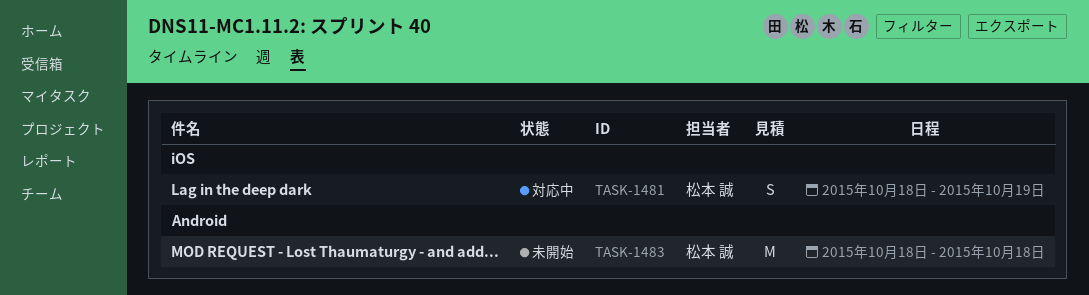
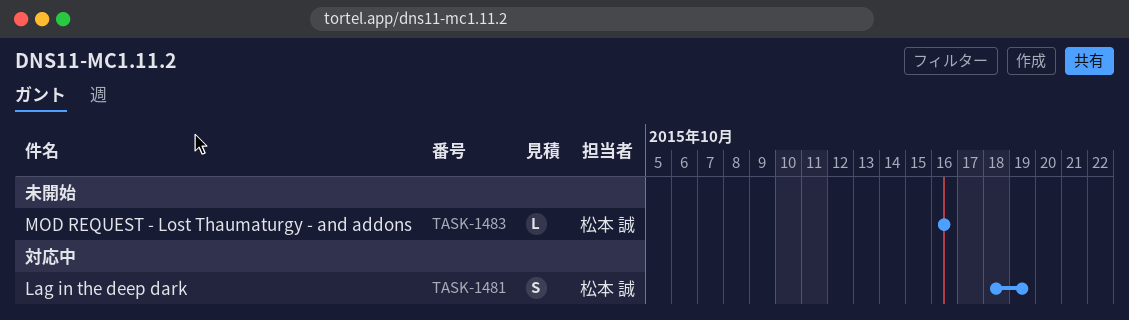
TASK-1483, estimate: M -> L
TASK-1483, start: Oct 18 -> Oct 16
TASK-1483, due: Oct 18 -> Oct 16

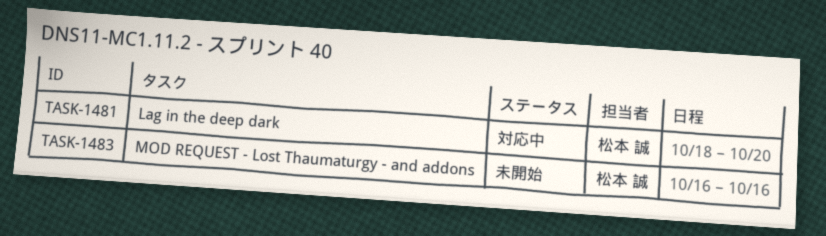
TASK-1481, due: Oct 19 -> Oct 20

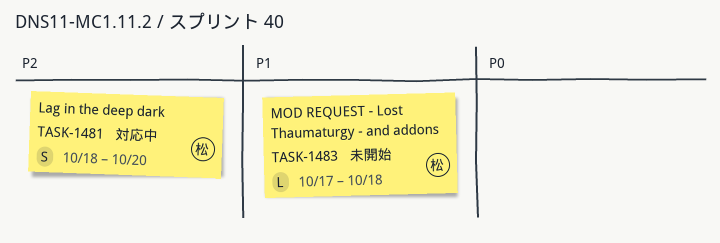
TASK-1483, start: Oct 16 -> Oct 17
TASK-1483, due: Oct 16 -> Oct 18

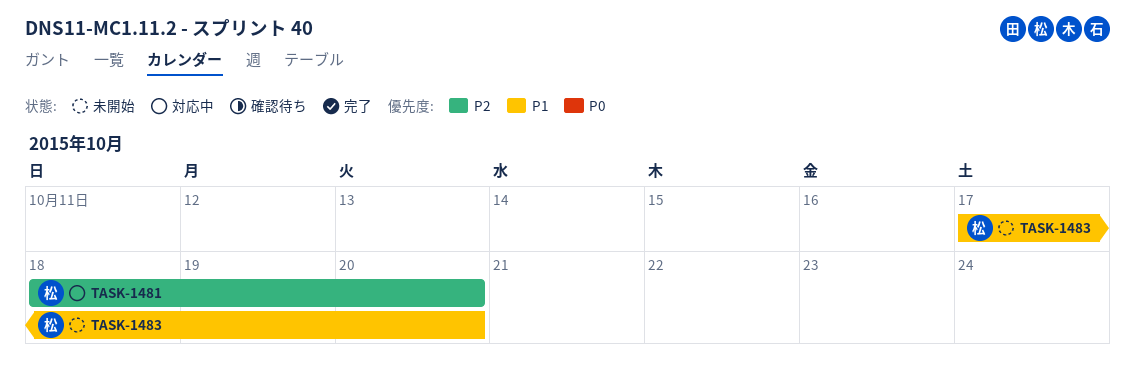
TASK-1483, due: Oct 18 -> Oct 20

